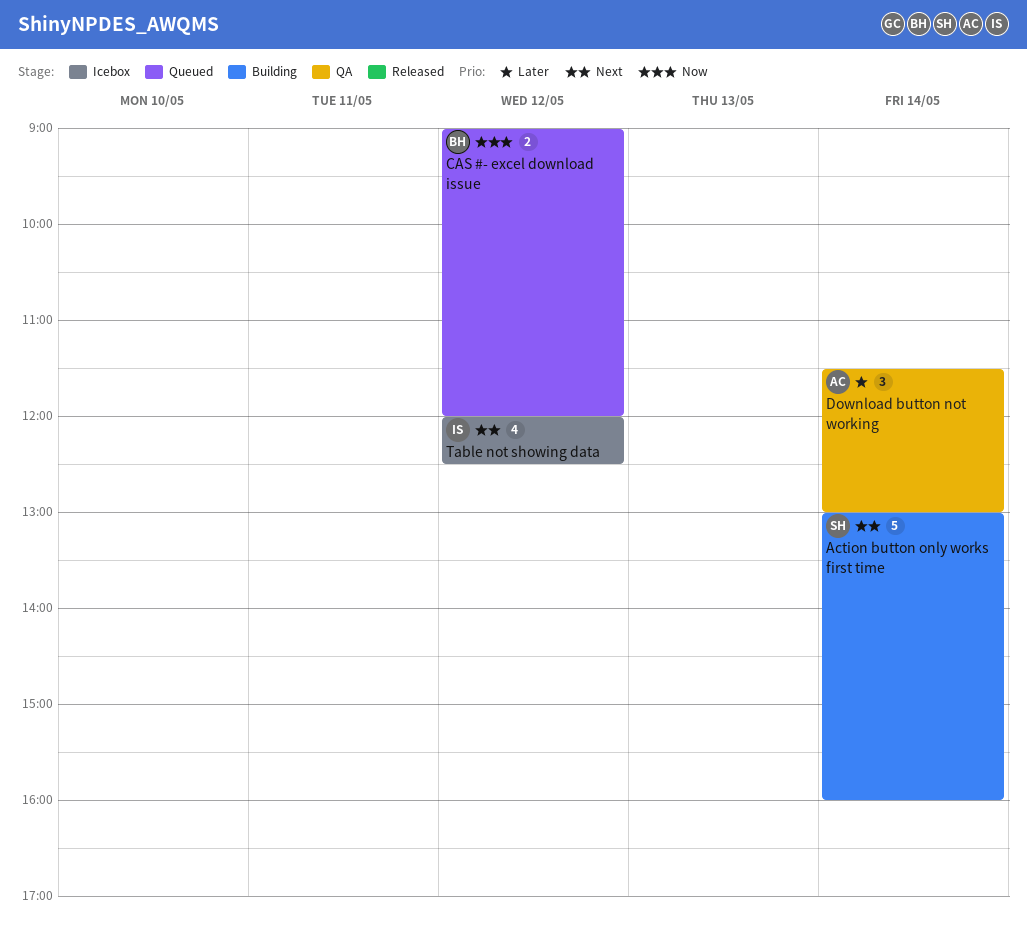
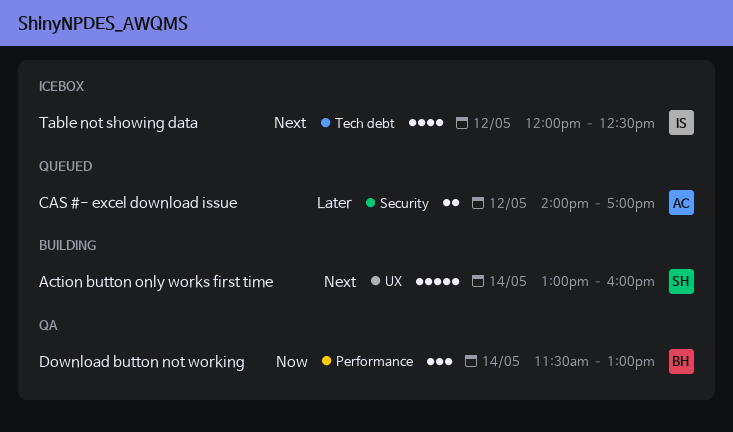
CAS #- excel download issue, owner: BH -> AC
CAS #- excel download issue, priority: Now -> Later
CAS #- excel download issue, begins: 09:00 -> 14:00
CAS #- excel download issue, ends: 12:00 -> 17:00
Download button not working, owner: AC -> BH
Download button not working, priority: Later -> Now

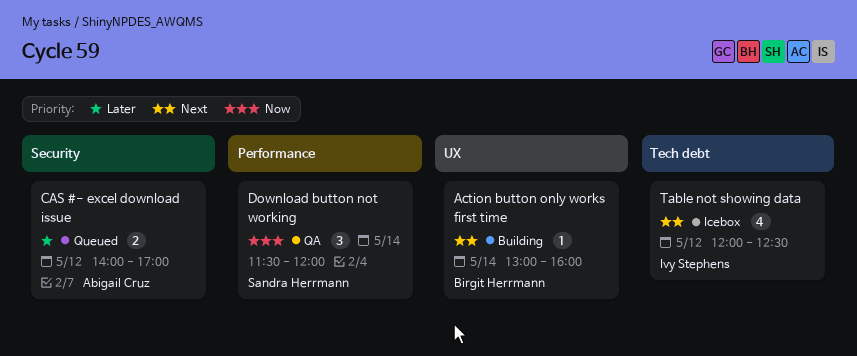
Action button only works first time, owner: Sandra Herrmann -> Birgit Herrmann
Action button only works first time, estimate: 5 -> 1
Download button not working, owner: Birgit Herrmann -> Sandra Herrmann
Download button not working, ends: 13:00 -> 12:00

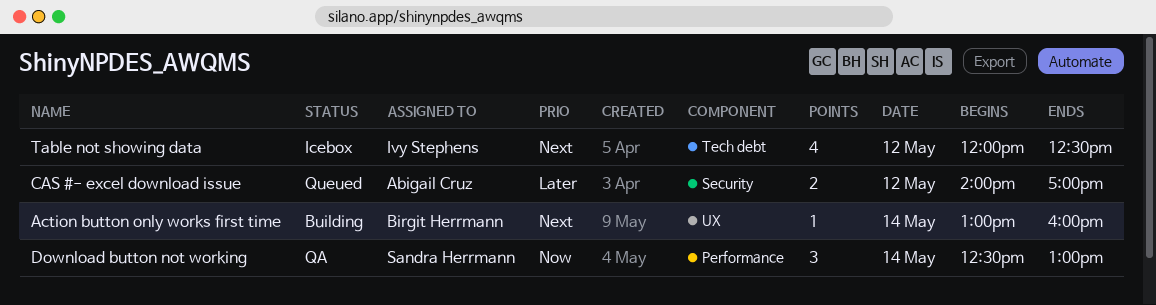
Download button not working, begins: 11:30 -> 12:30
Download button not working, ends: 12:00 -> 13:00

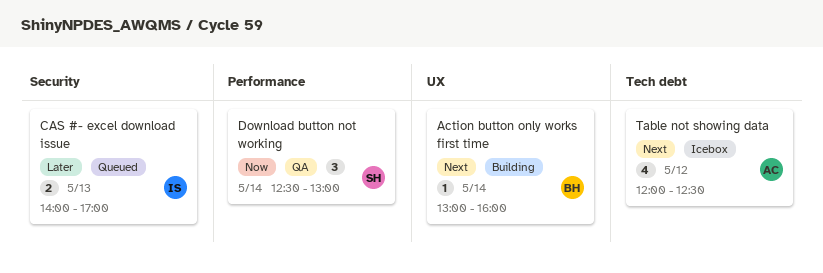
CAS #- excel download issue, owner: Abigail Cruz -> Ivy Stephens
CAS #- excel download issue, day: May 12 -> May 13
Table not showing data, owner: Ivy Stephens -> Abigail Cruz

